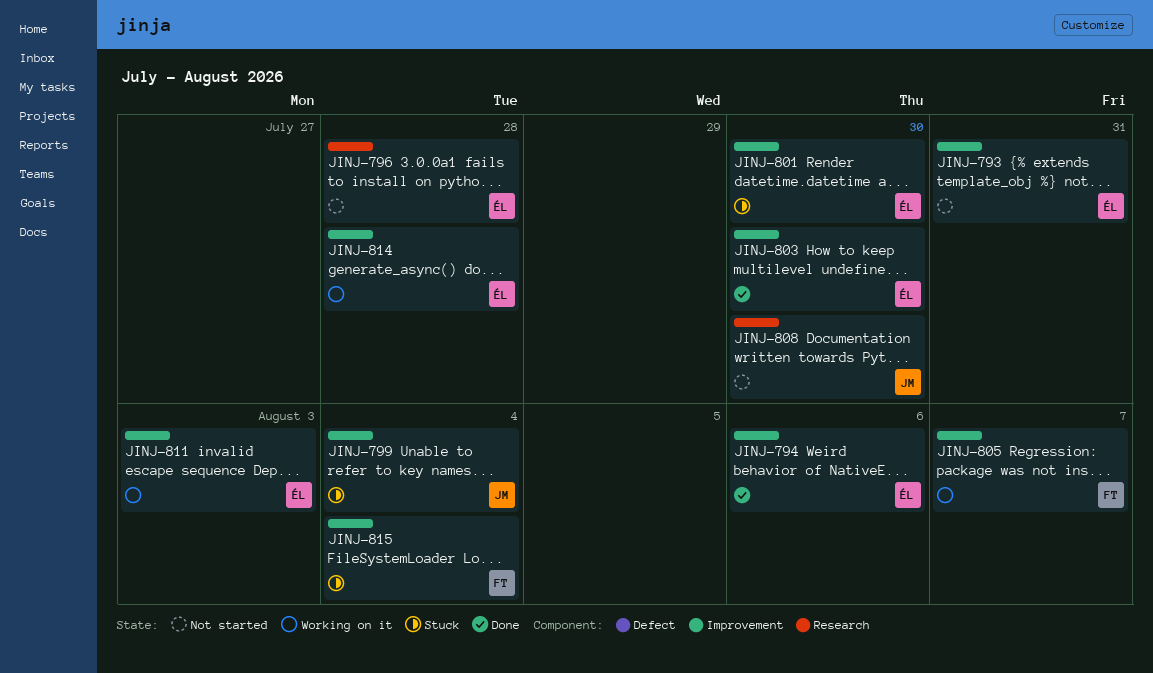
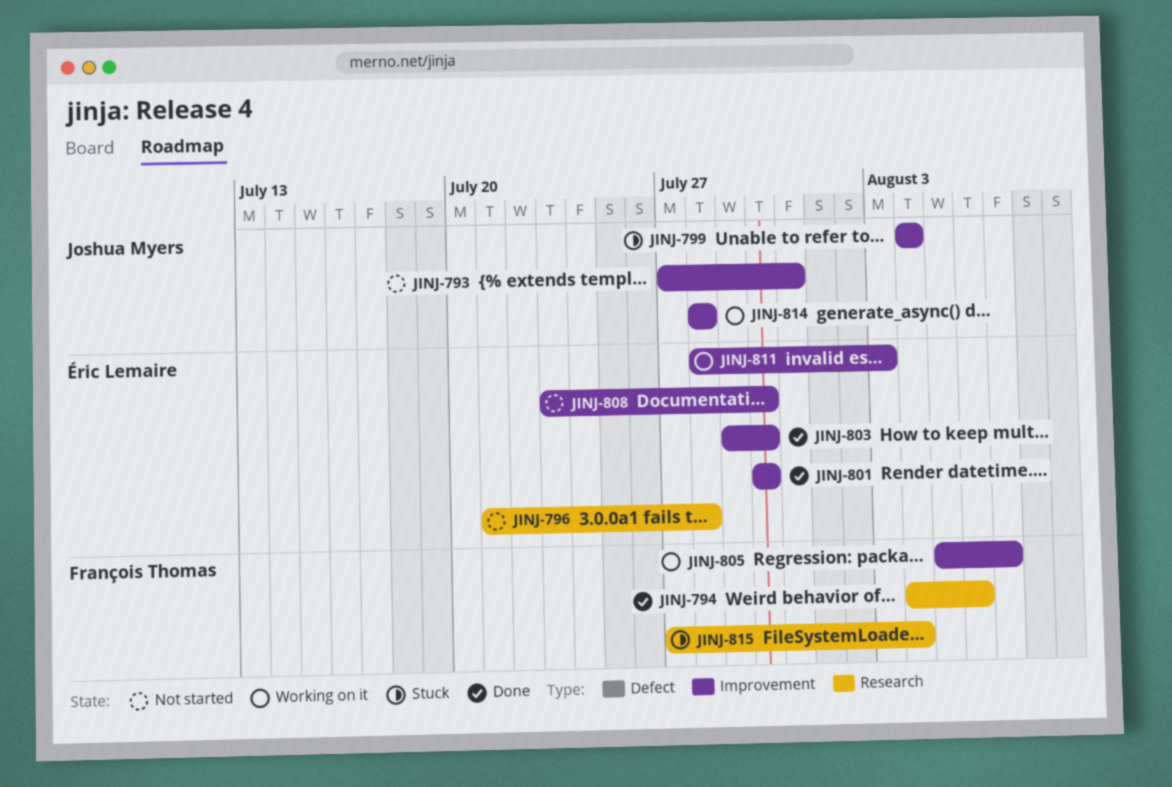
JINJ-793, owner: Éric Lemaire -> Joshua Myers
JINJ-794, owner: Éric Lemaire -> François Thomas
JINJ-794, label: Improvement -> Research
JINJ-801, status: Stuck -> Done
JINJ-808, owner: Joshua Myers -> Éric Lemaire
JINJ-808, label: Research -> Improvement
JINJ-814, owner: Éric Lemaire -> Joshua Myers
JINJ-815, label: Improvement -> Research

